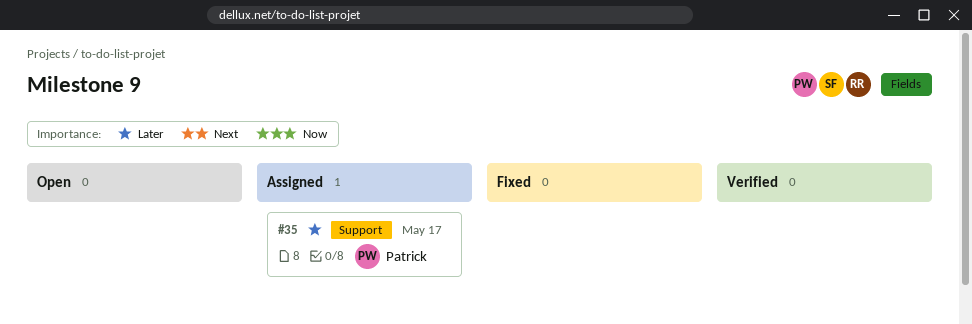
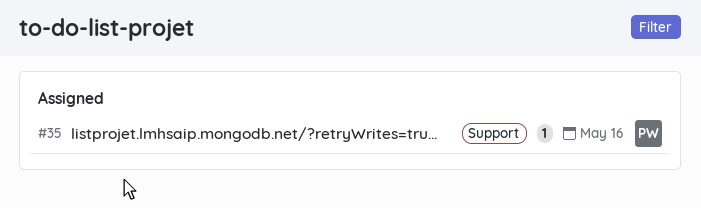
#35, due: May 17 -> May 16

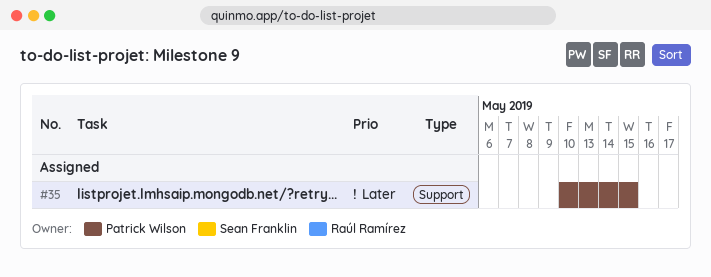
#35, due: May 16 -> May 15

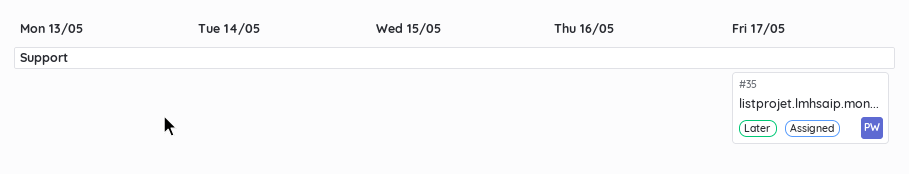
#35, due: May 15 -> May 17

